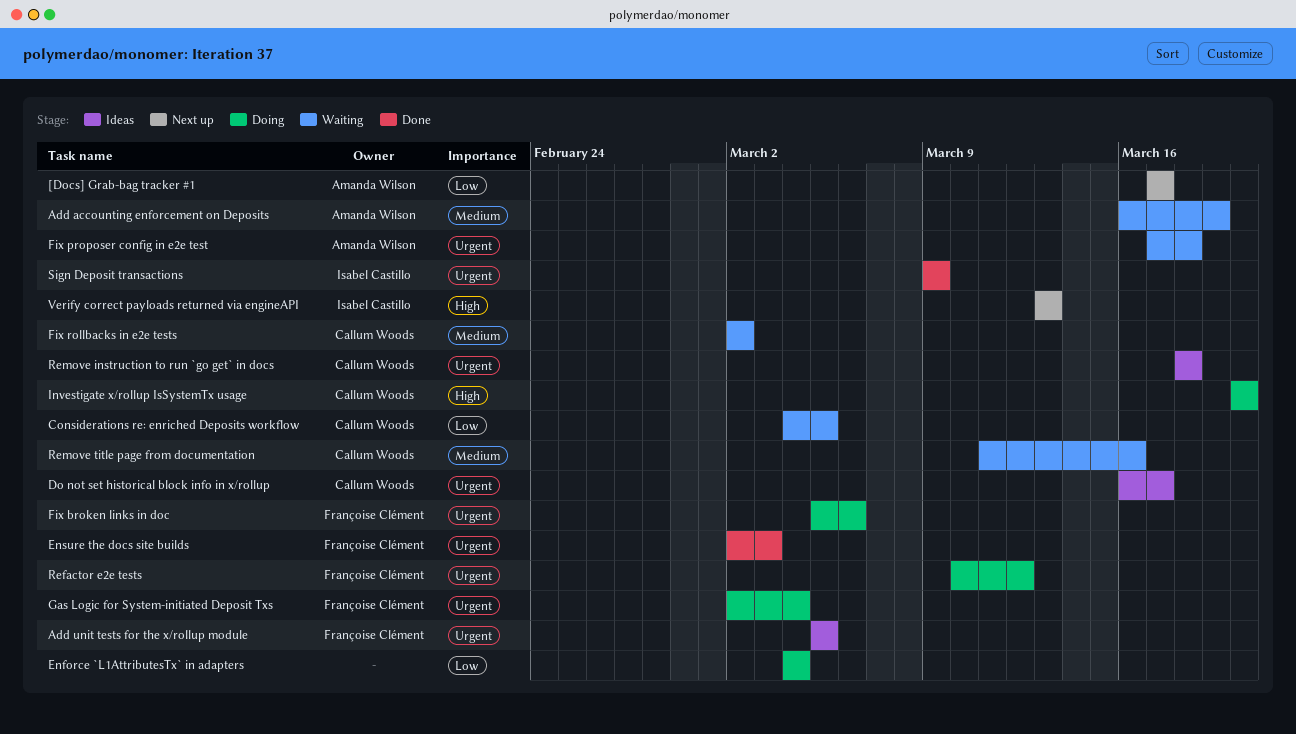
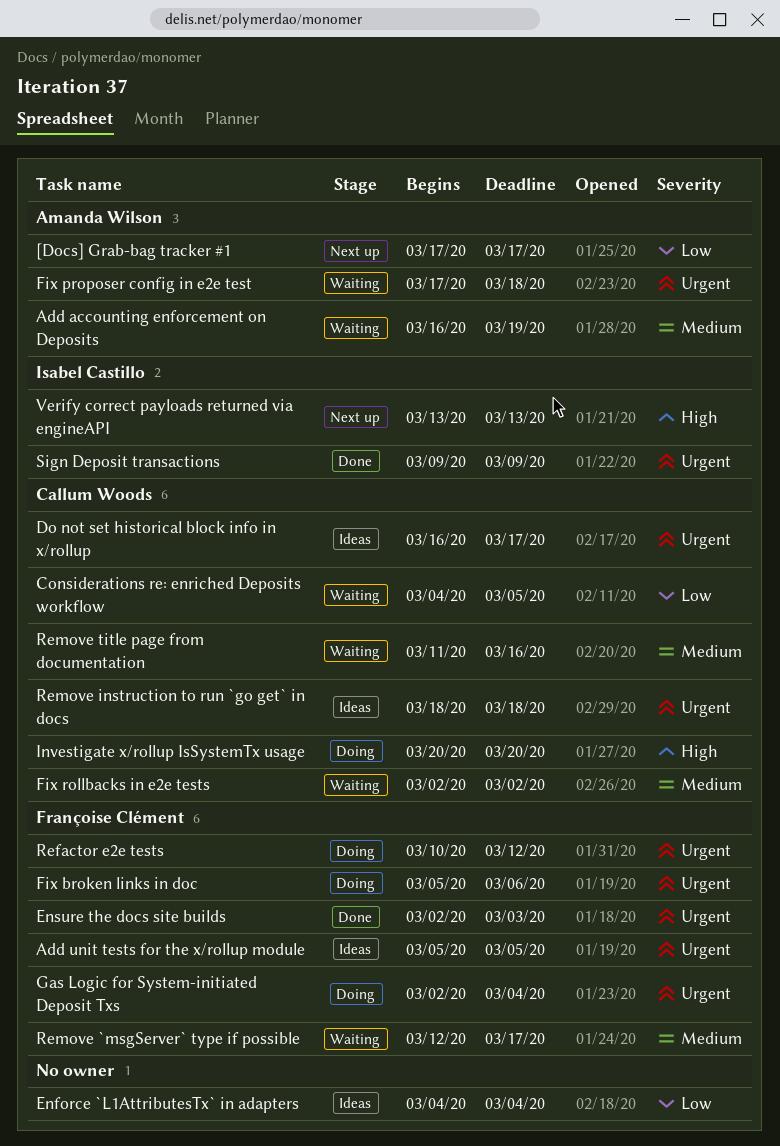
Enforce `L1AttributesTx` in adapters, status: Doing -> Ideas
Remove `msgServer` type if possible: none -> present

